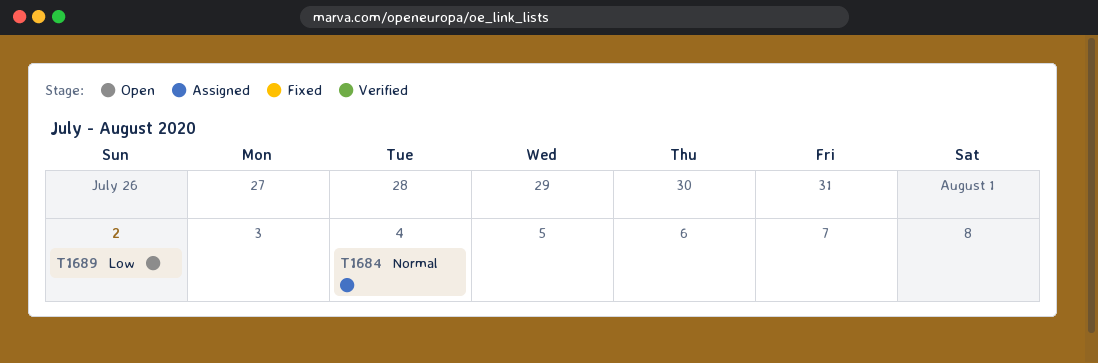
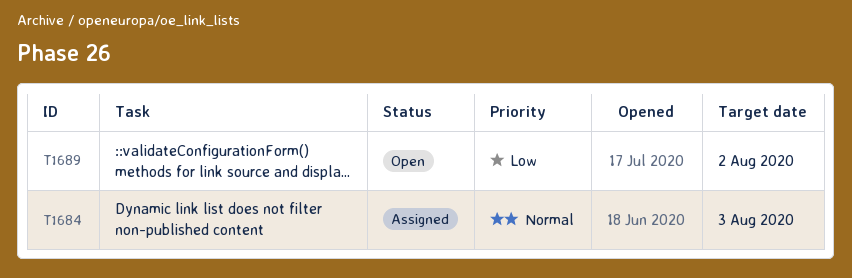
T1684, due: Aug 4 -> Aug 3

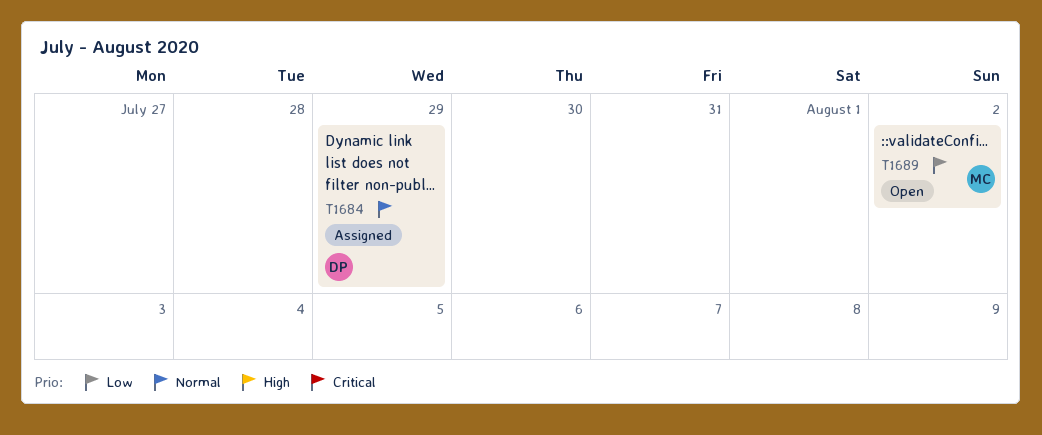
T1684, due: Aug 3 -> Jul 29

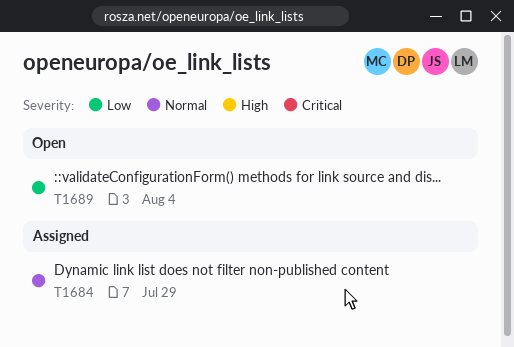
T1689, due: Aug 2 -> Aug 4

